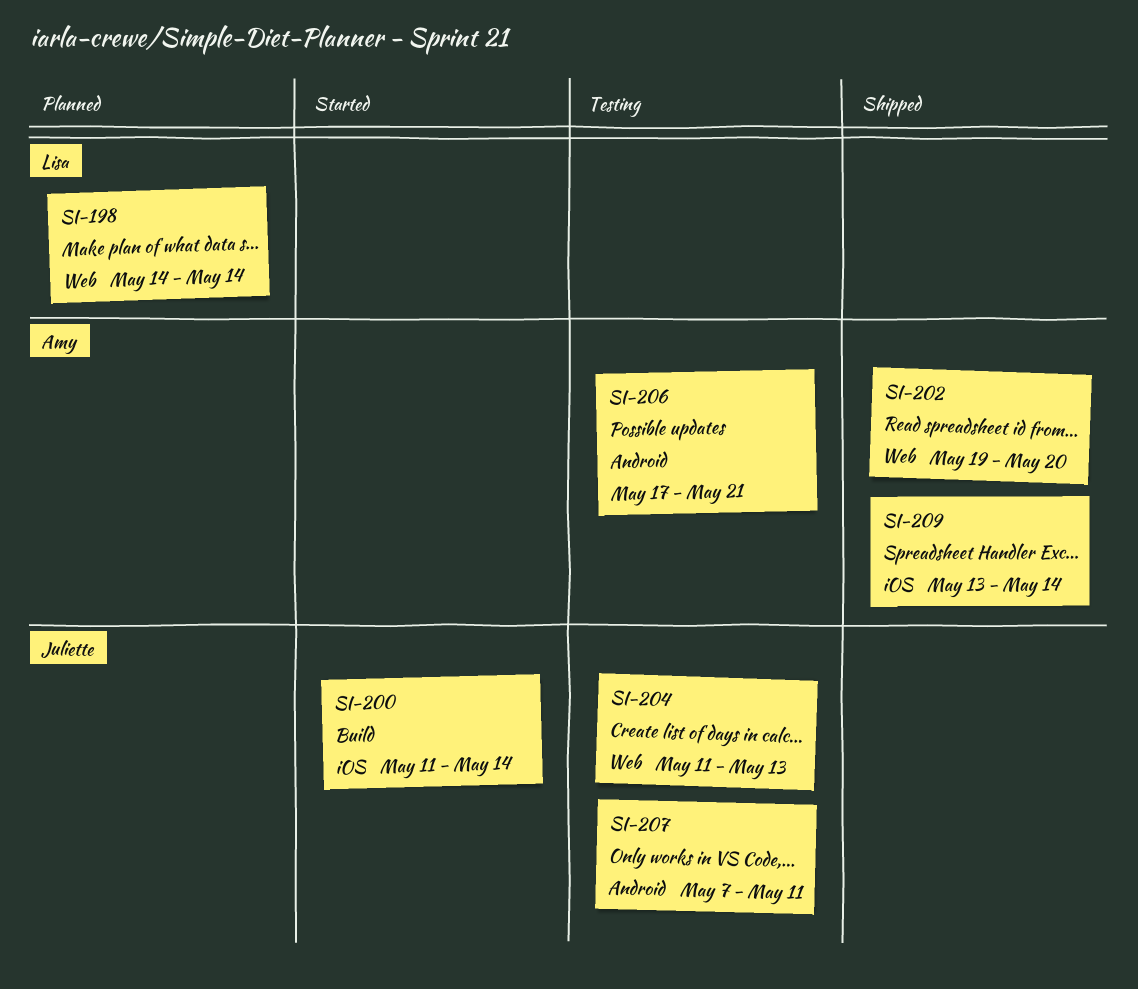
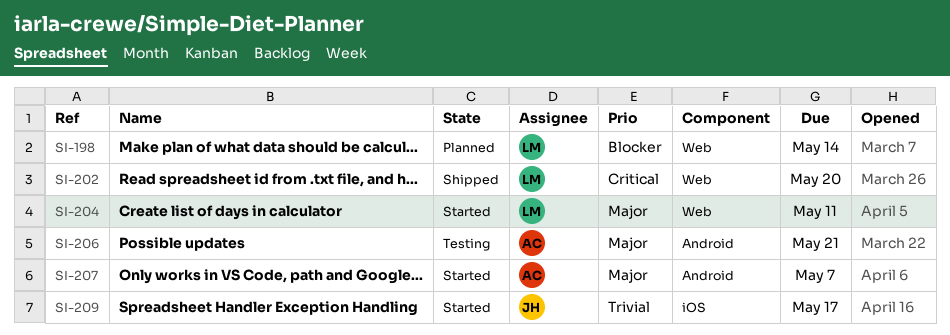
SI-200: present -> none
SI-202, owner: Amy -> Lisa
SI-204, status: Testing -> Started
SI-204, owner: Juliette -> Lisa
SI-204, due: May 13 -> May 11
SI-207, status: Testing -> Started
SI-207, owner: Juliette -> Amy
SI-207, due: May 11 -> May 7
SI-209, status: Shipped -> Started
SI-209, owner: Amy -> Juliette
SI-209, due: May 14 -> May 17

